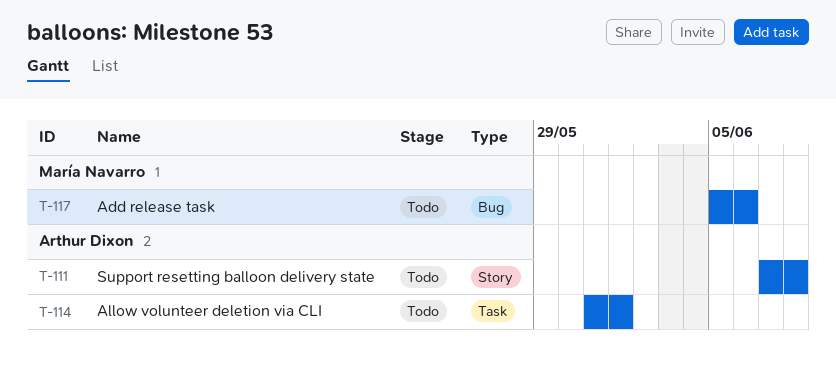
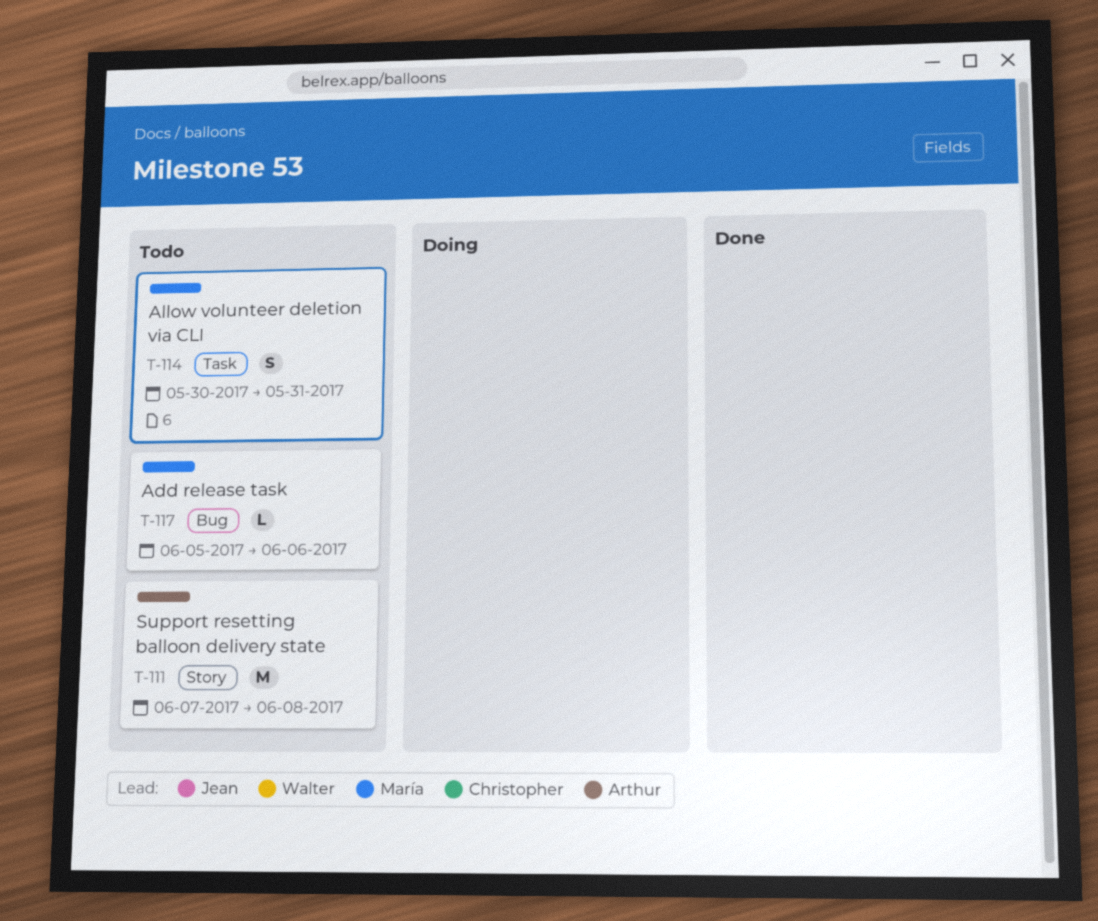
T-114, owner: Arthur Dixon -> María Navarro
T-114, start: May 31 -> May 30
T-114, due: Jun 1 -> May 31

